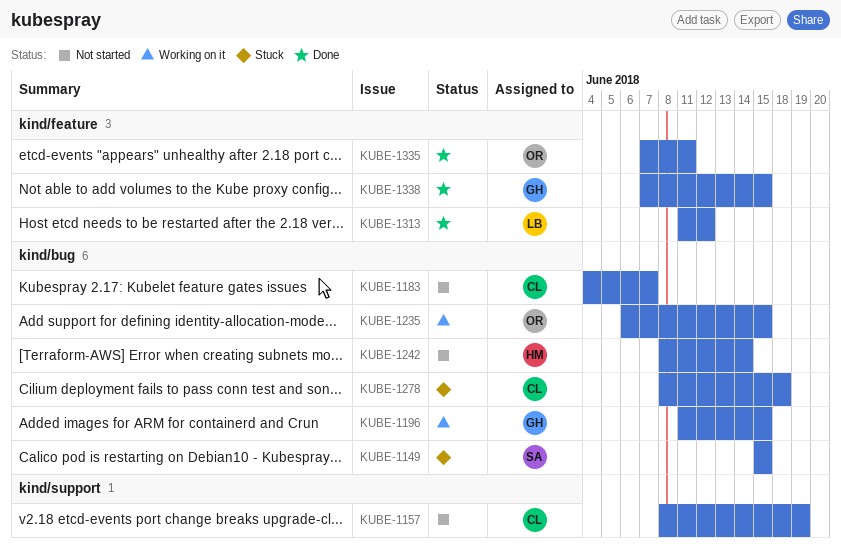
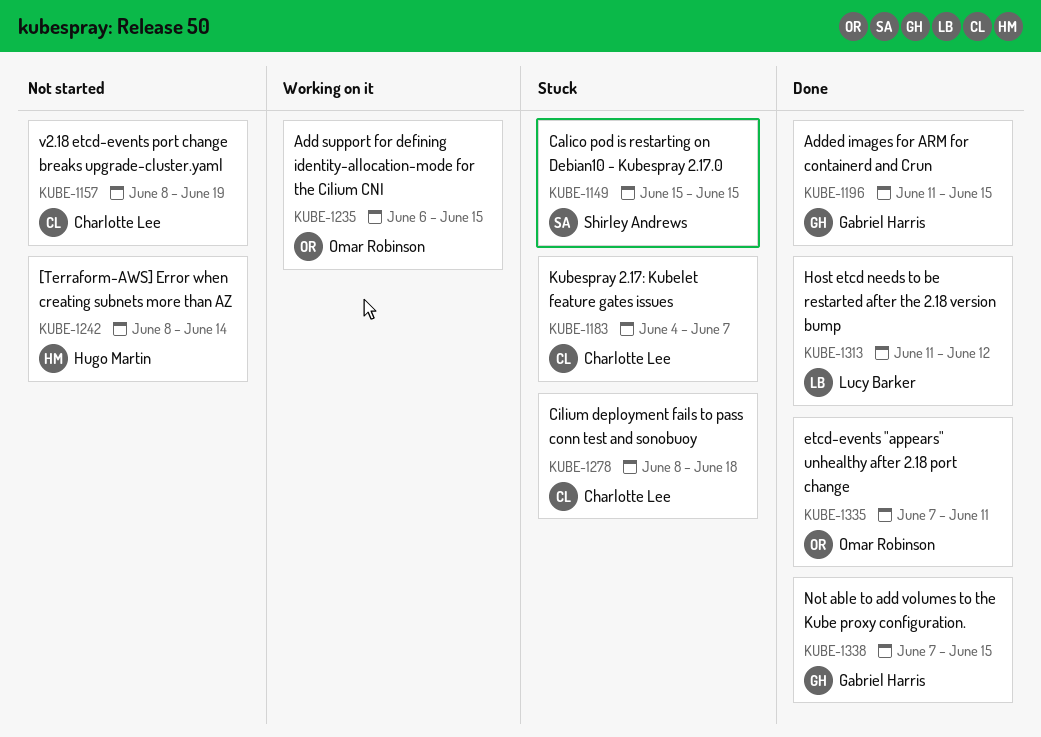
KUBE-1183, status: Not started -> Stuck
KUBE-1196, status: Working on it -> Done

